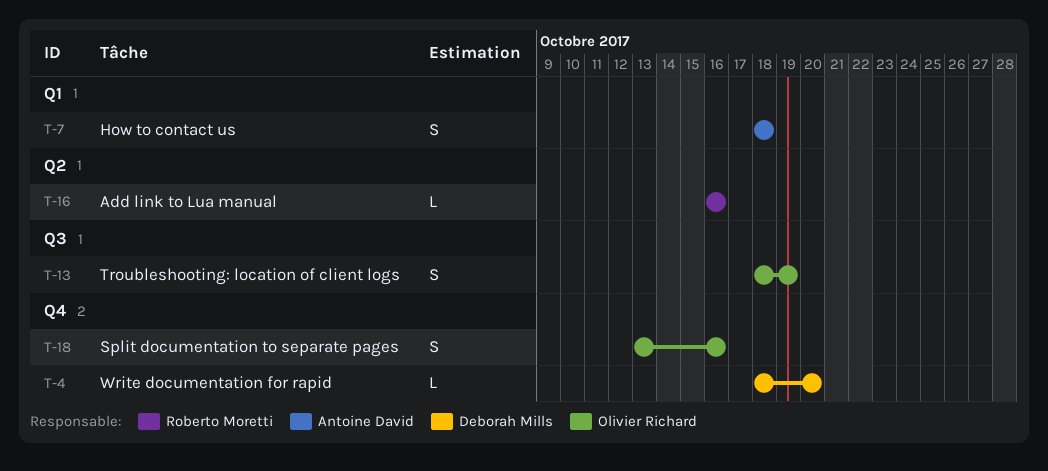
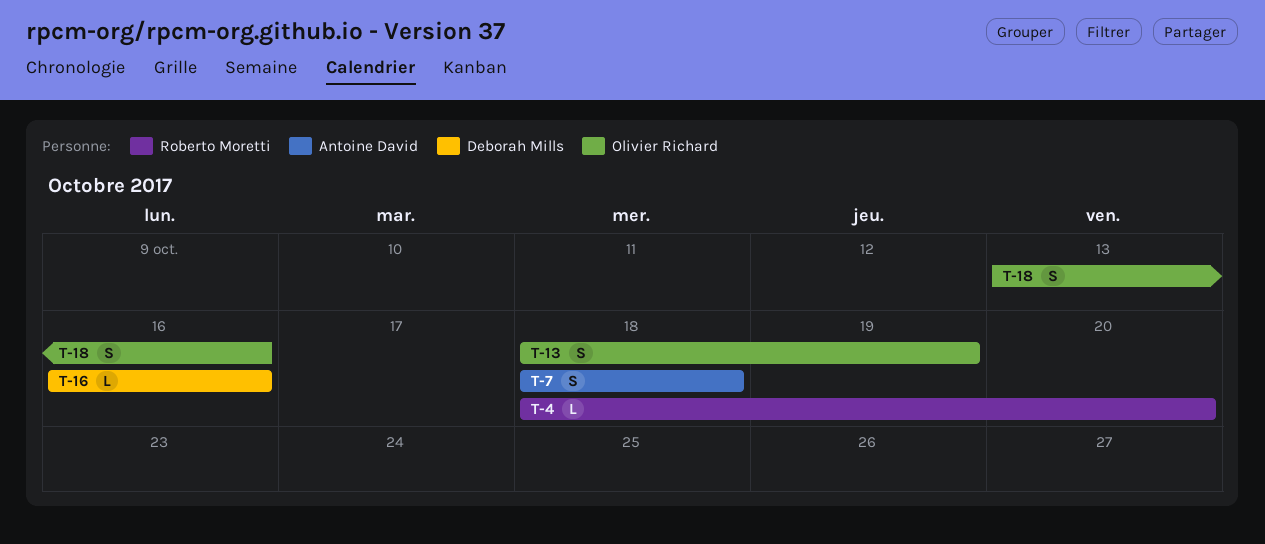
T-4, owner: Deborah Mills -> Roberto Moretti
T-16, owner: Roberto Moretti -> Deborah Mills

